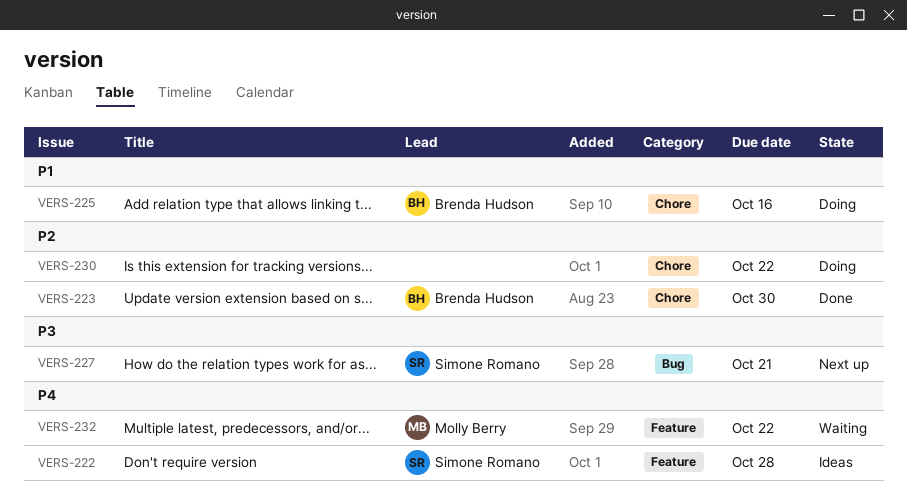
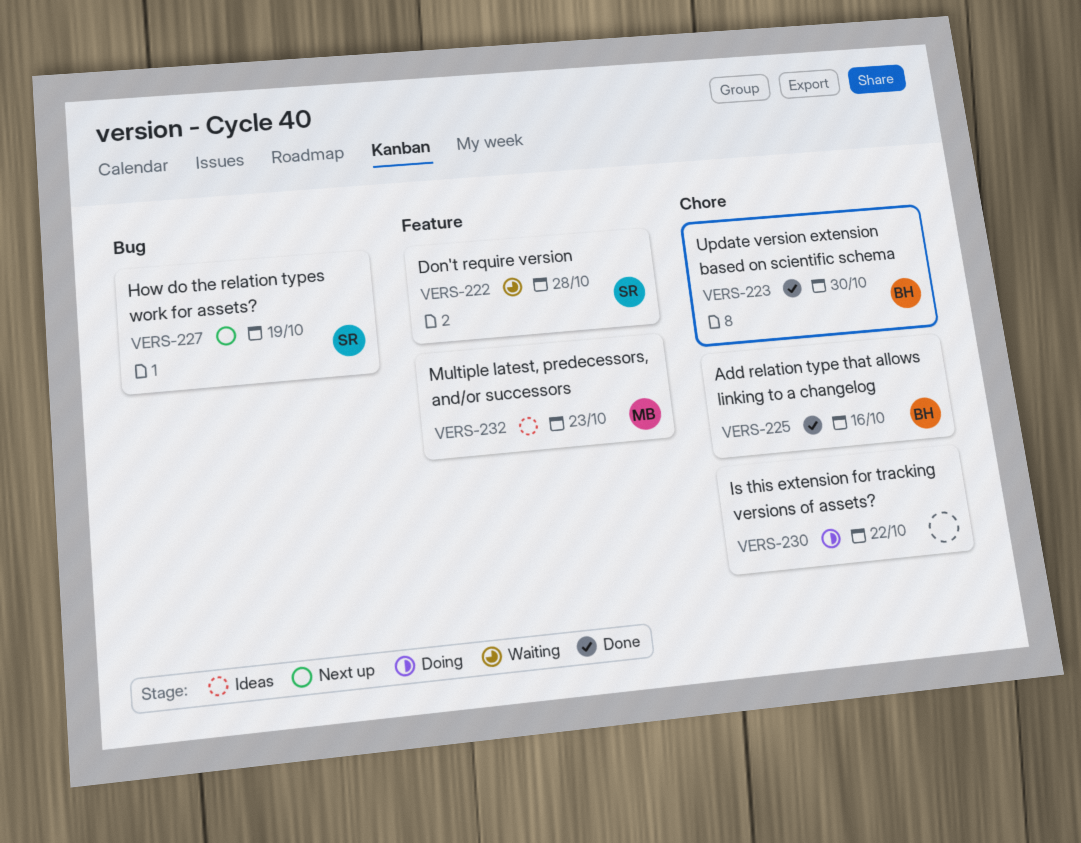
VERS-222, status: Ideas -> Waiting
VERS-225, status: Doing -> Done
VERS-227, due: Oct 21 -> Oct 19
VERS-232, status: Waiting -> Ideas
VERS-232, due: Oct 22 -> Oct 23

